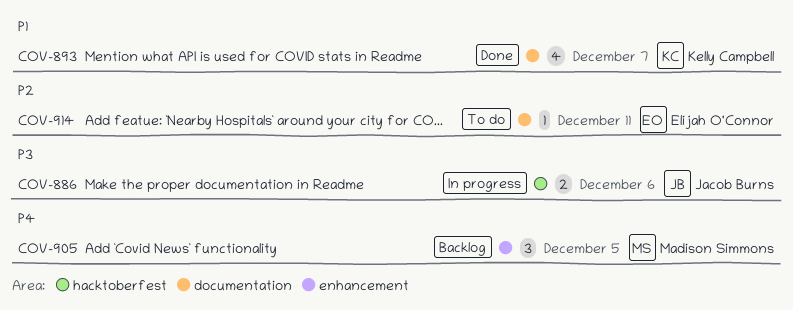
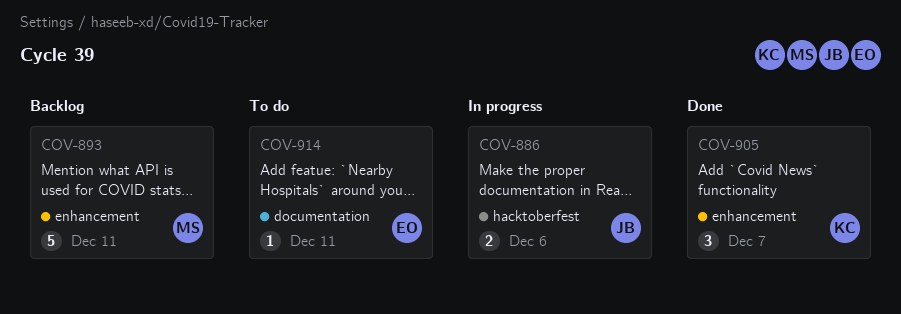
COV-893, status: Done -> Backlog
COV-893, owner: Kelly Campbell -> Madison Simmons
COV-893, label: documentation -> enhancement
COV-893, estimate: 4 -> 5
COV-893, due: Dec 7 -> Dec 11
COV-905, status: Backlog -> Done
COV-905, owner: Madison Simmons -> Kelly Campbell
COV-905, due: Dec 5 -> Dec 7

